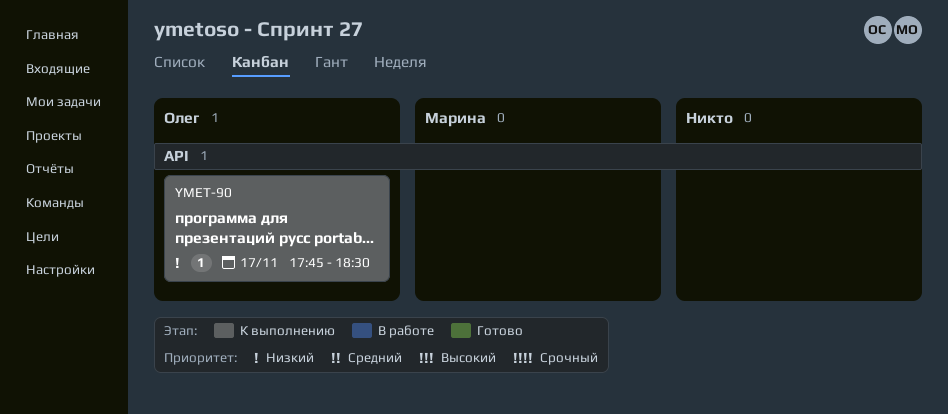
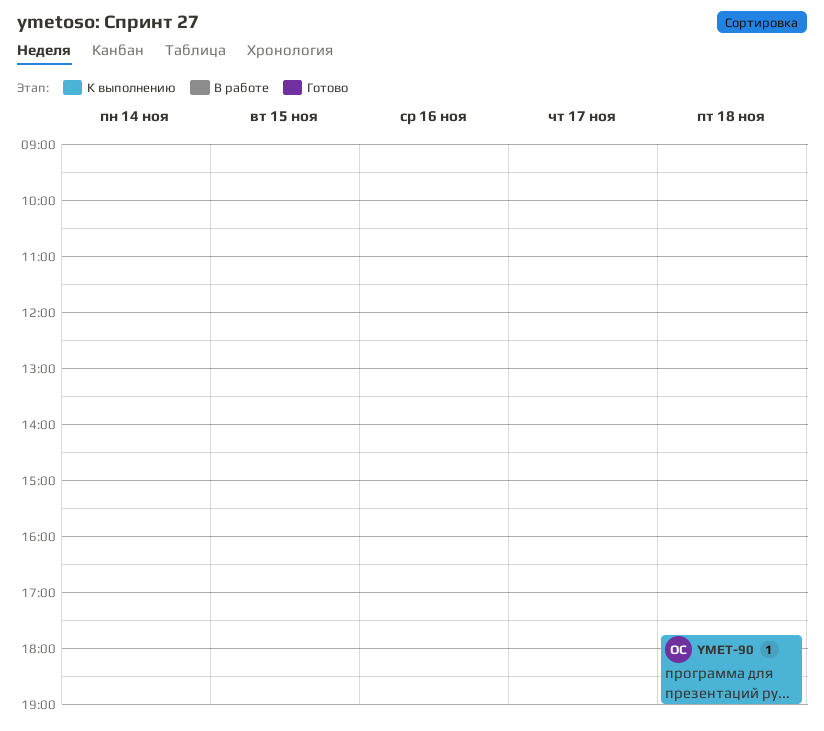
YMET-90, day: Nov 17 -> Nov 18
YMET-90, ends: 18:30 -> 19:00

